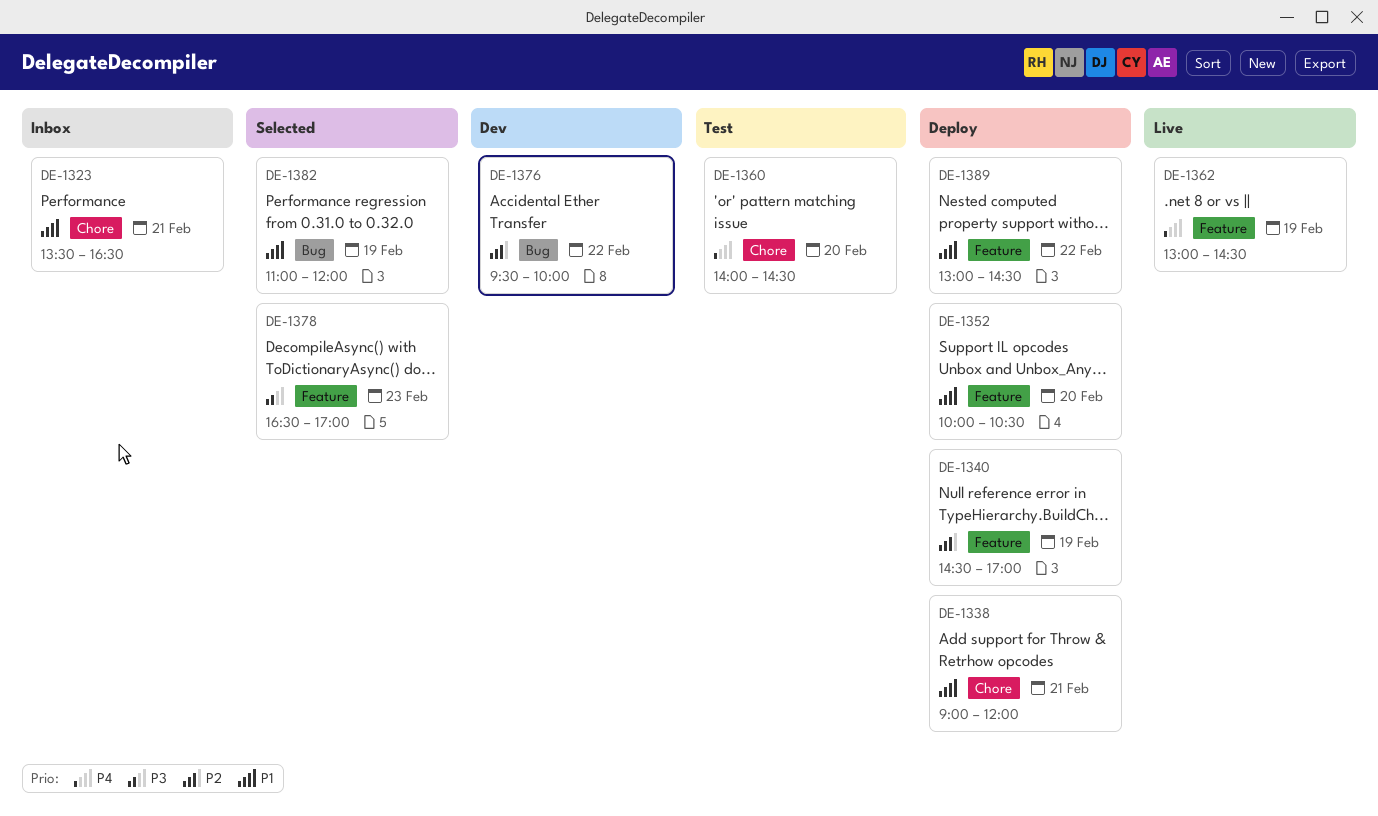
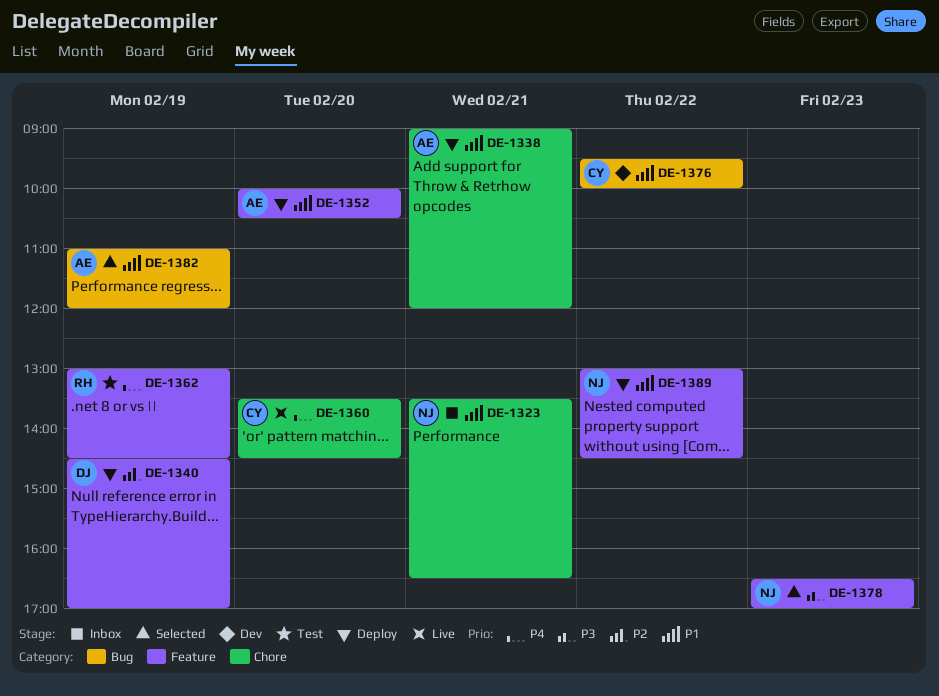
DE-1360, status: Test -> Live
DE-1360, begins: 14:00 -> 13:30
DE-1362, status: Live -> Test
DE-1376, priority: P2 -> P1

